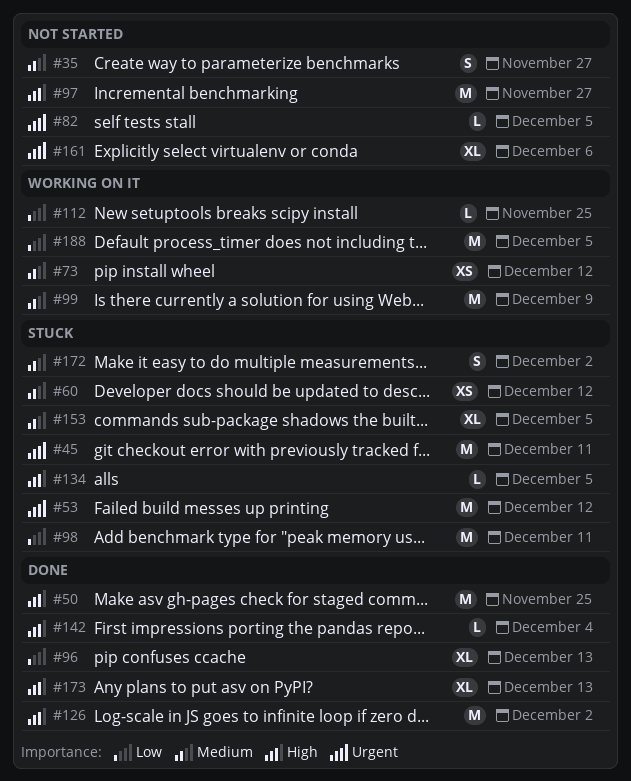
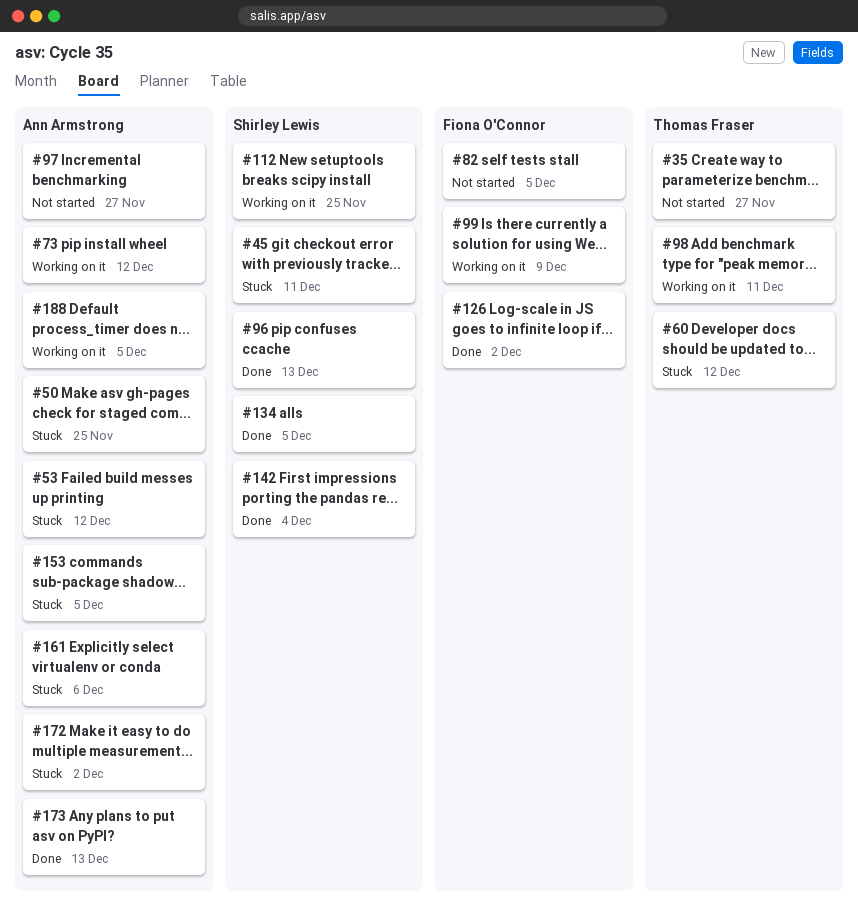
#50, status: Done -> Stuck
#98, status: Stuck -> Working on it
#134, status: Stuck -> Done
#161, status: Not started -> Stuck

